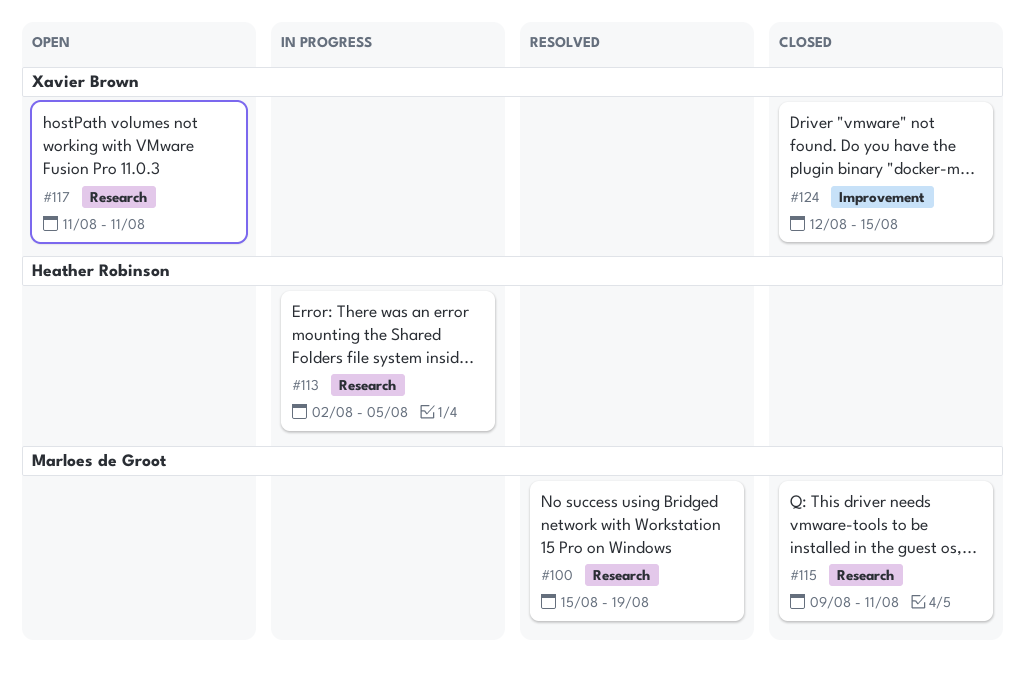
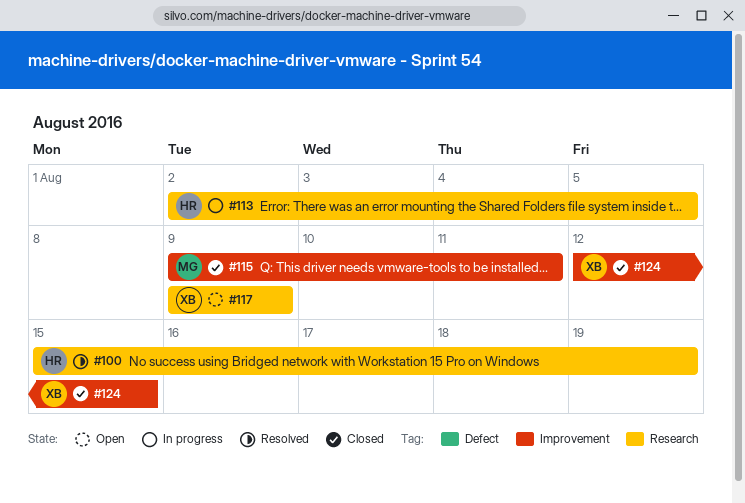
#100, owner: Marloes de Groot -> Heather Robinson
#115, label: Research -> Improvement
#117, start: Aug 11 -> Aug 9
#117, due: Aug 11 -> Aug 9

